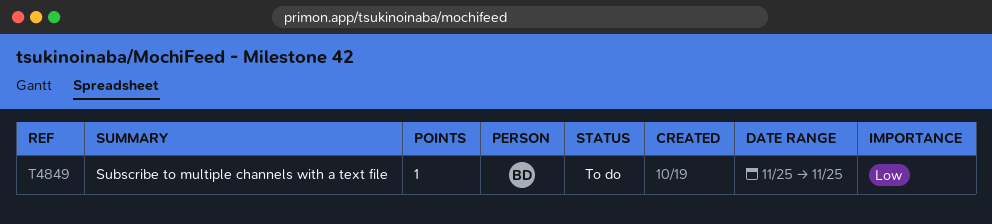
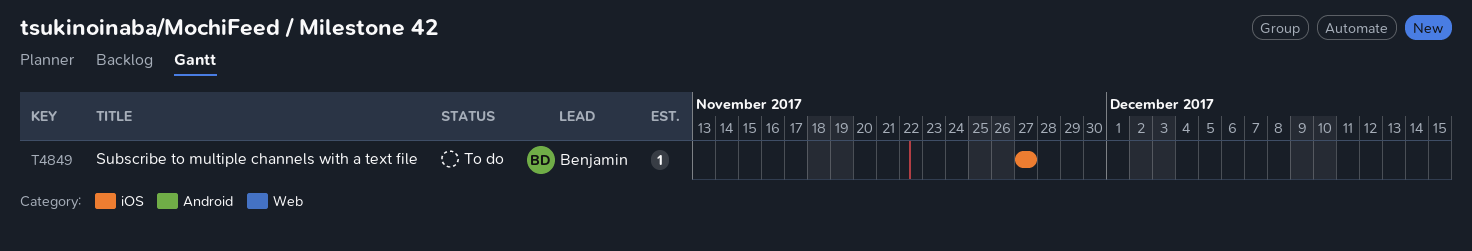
T4849, start: Nov 25 -> Nov 27
T4849, due: Nov 25 -> Nov 27

